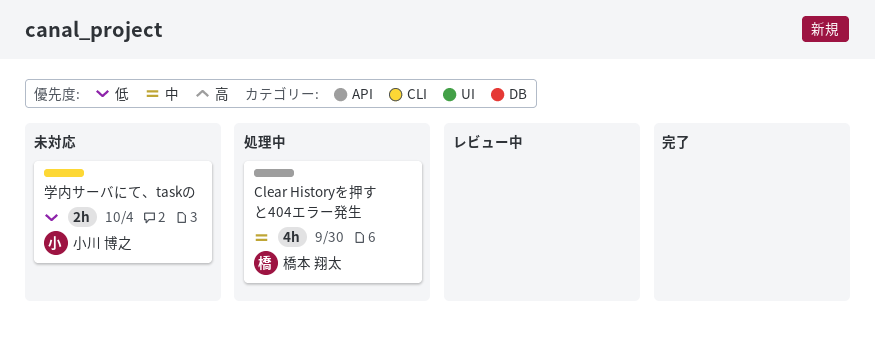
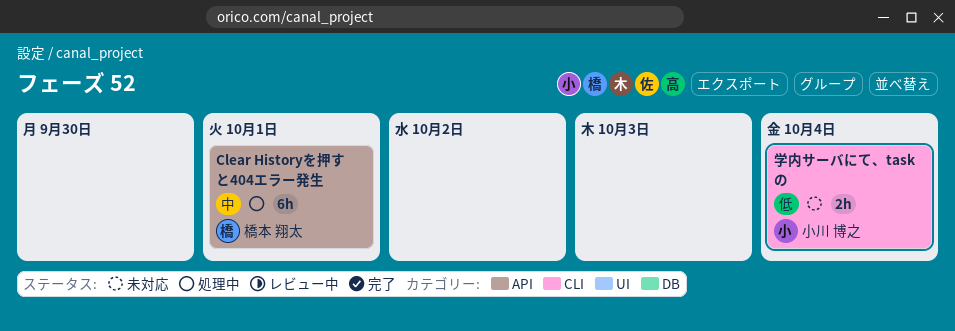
Clear Historyを押すと404エラー発生, estimate: 4h -> 6h
Clear Historyを押すと404エラー発生, due: Sep 30 -> Oct 1

